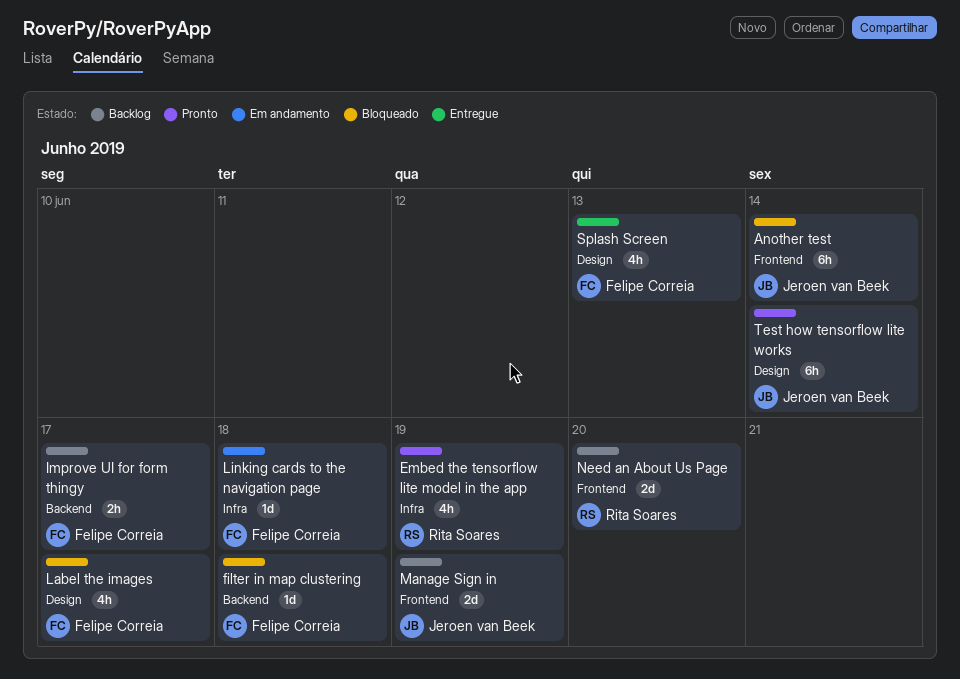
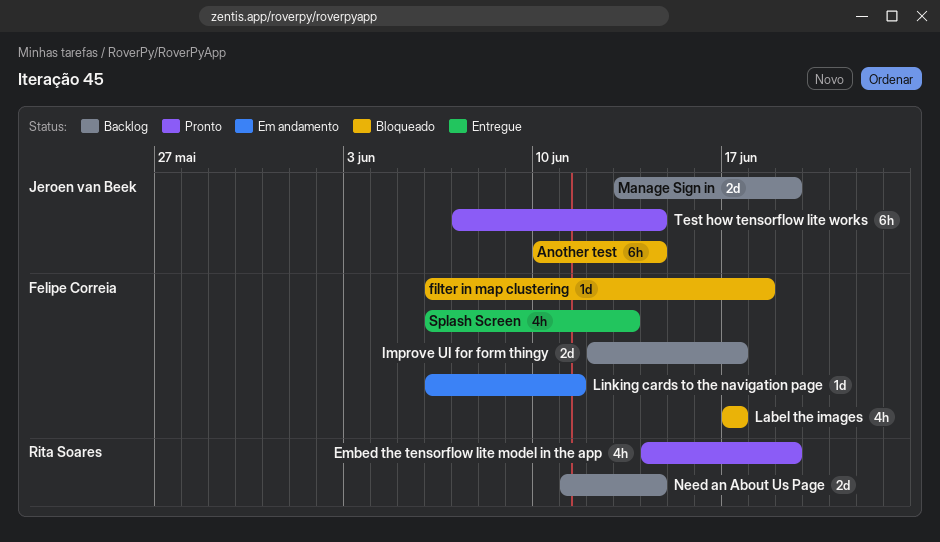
Improve UI for form thingy, estimate: 2h -> 2d
Linking cards to the navigation page, due: Jun 18 -> Jun 11
Need an About Us Page, due: Jun 20 -> Jun 14

